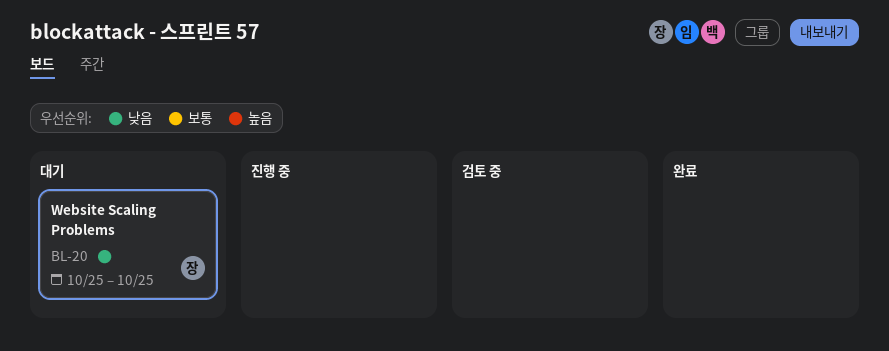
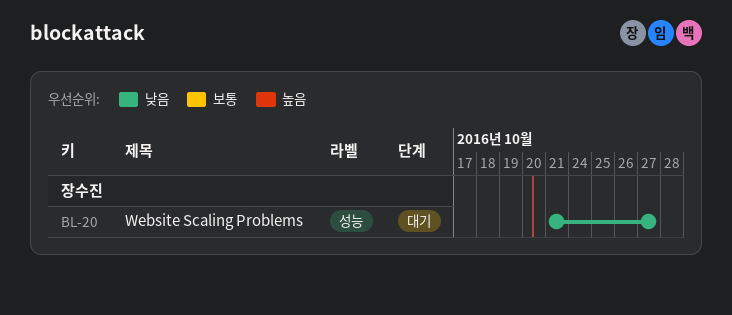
BL-20, start: Oct 25 -> Oct 21
BL-20, due: Oct 25 -> Oct 27

